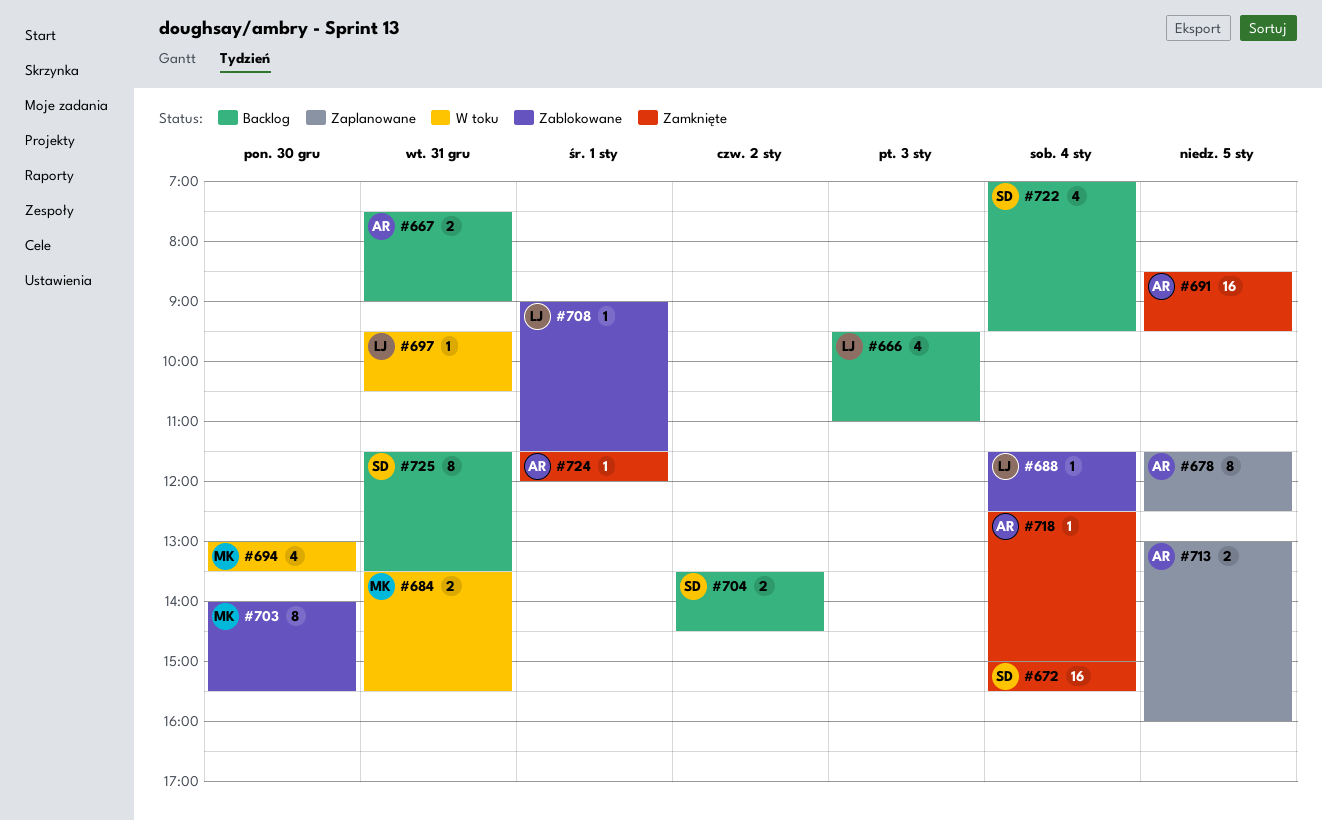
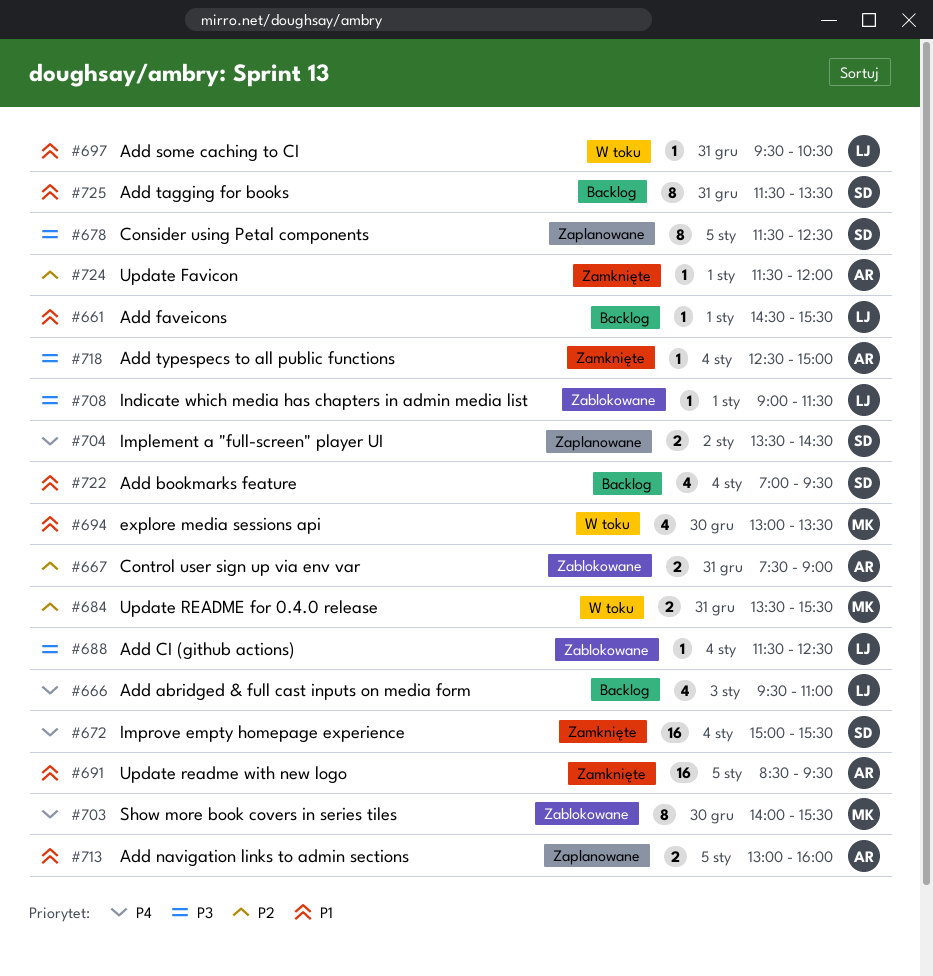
#661: none -> present
#667, status: Backlog -> Zablokowane
#678, owner: AR -> SD
#704, status: Backlog -> Zaplanowane

